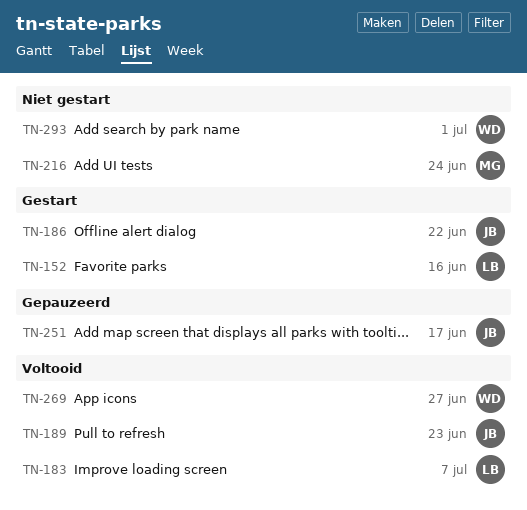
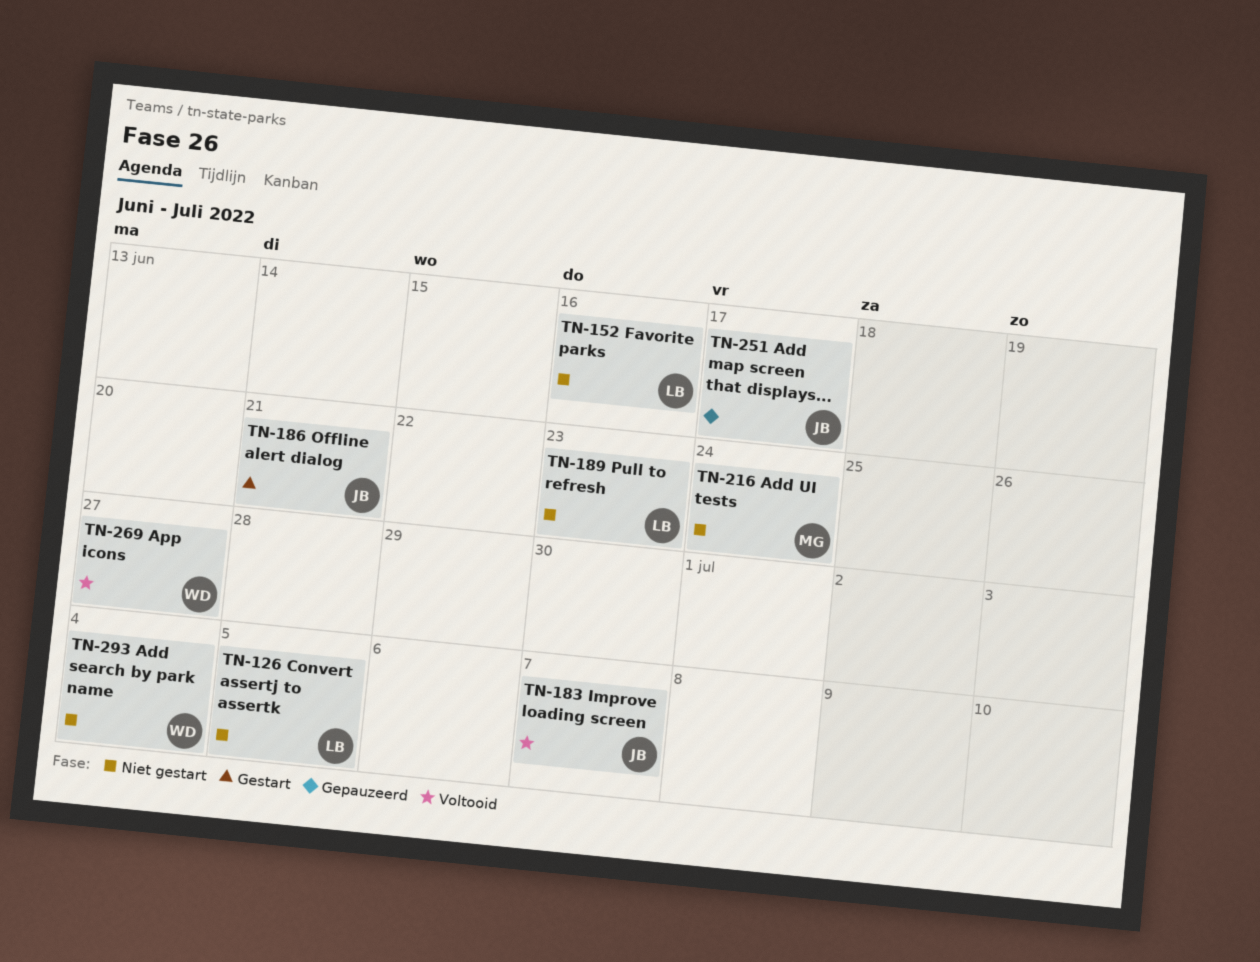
TN-126: none -> present
TN-152, status: Gestart -> Niet gestart
TN-183, owner: LB -> JB
TN-186, due: Jun 22 -> Jun 21
TN-189, status: Voltooid -> Niet gestart
TN-189, owner: JB -> LB
TN-293, due: Jul 1 -> Jul 4

